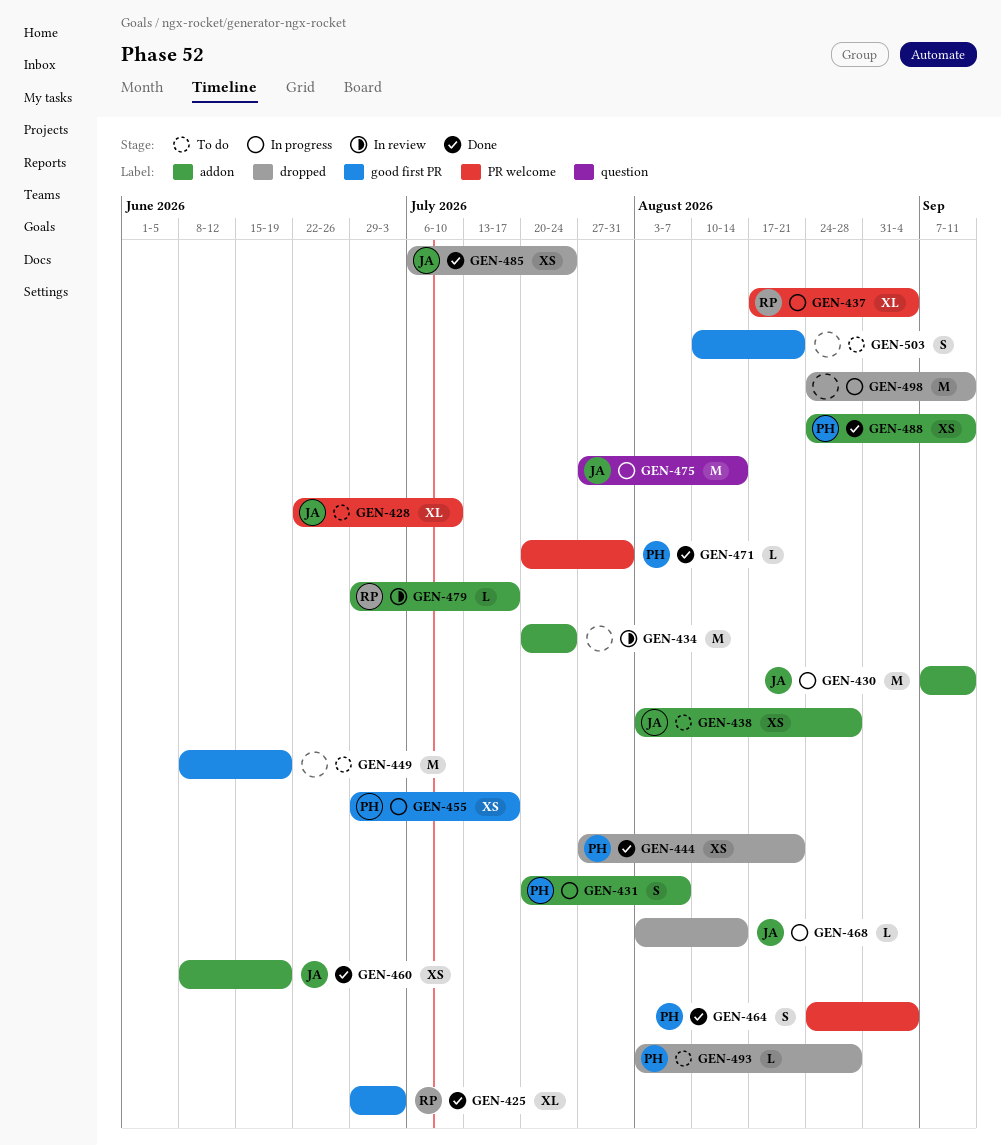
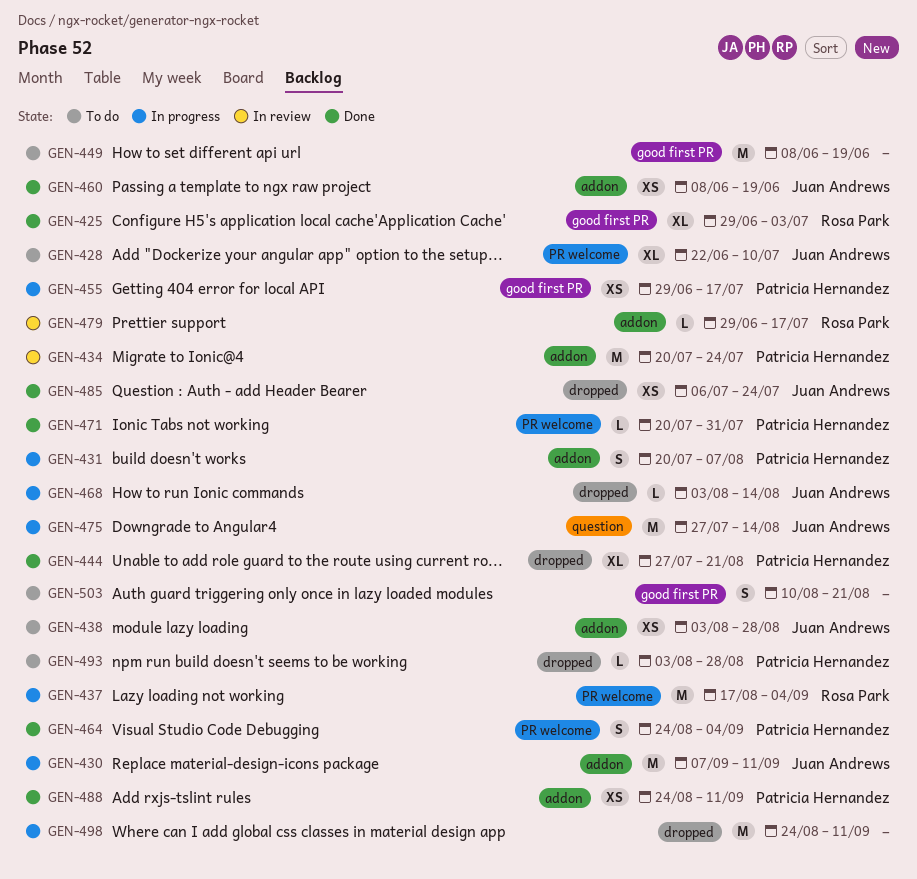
GEN-434, owner: none -> Patricia Hernandez
GEN-437, estimate: XL -> M
GEN-444, estimate: XS -> XL

